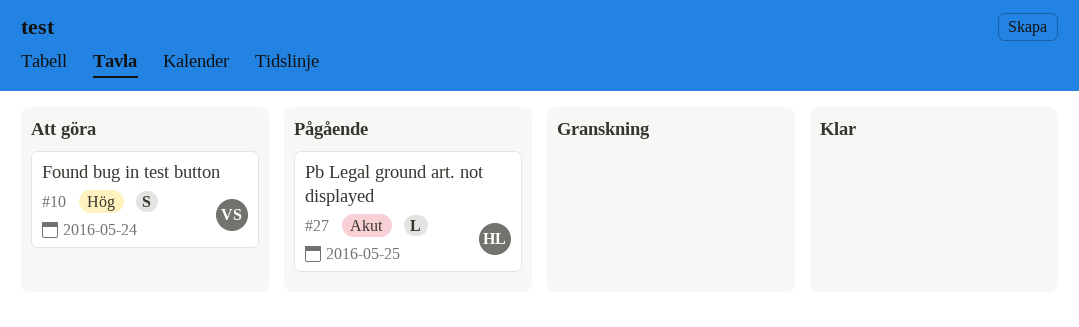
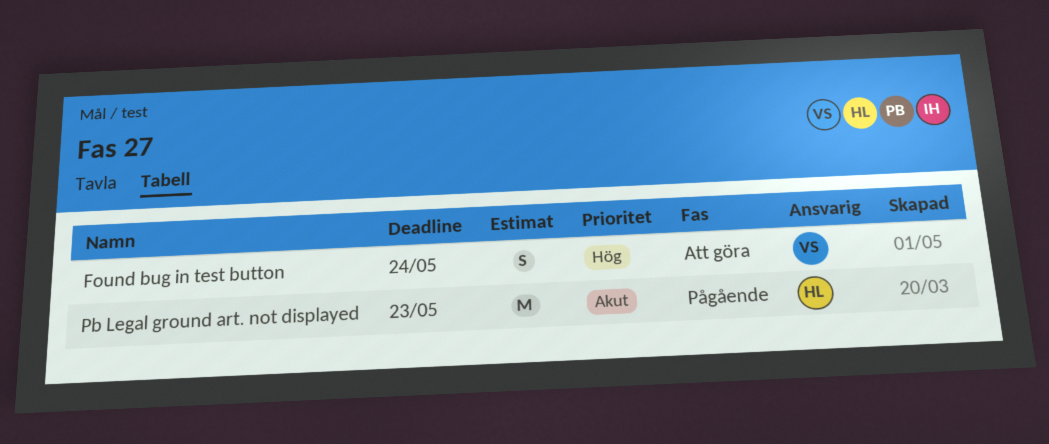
Pb Legal ground art. not displayed, estimate: L -> M
Pb Legal ground art. not displayed, due: May 25 -> May 23

